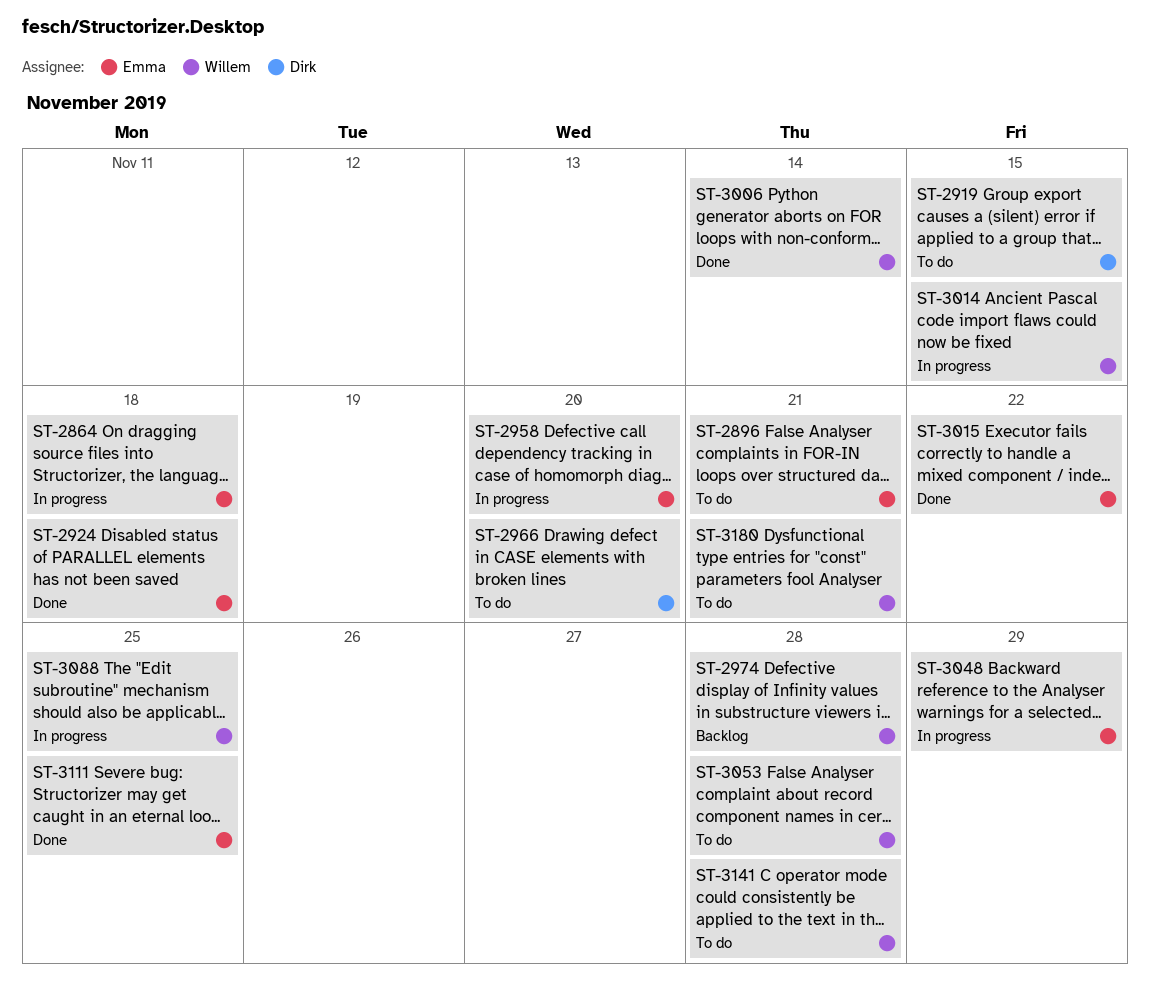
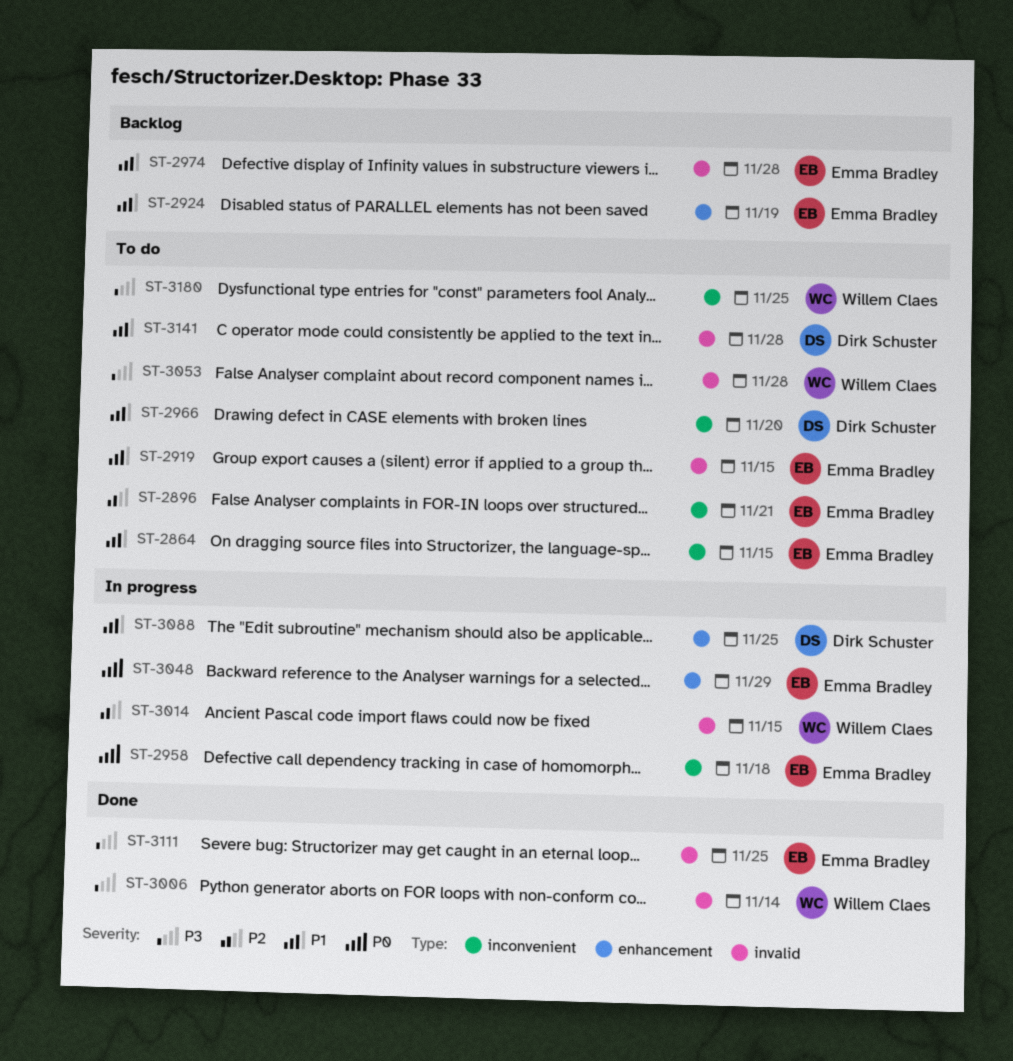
ST-2864, status: In progress -> To do
ST-2864, due: Nov 18 -> Nov 15
ST-2919, owner: Dirk Schuster -> Emma Bradley
ST-2924, status: Done -> Backlog
ST-2924, due: Nov 18 -> Nov 19
ST-2958, due: Nov 20 -> Nov 18
ST-2974, owner: Willem Claes -> Emma Bradley
ST-3015: present -> none
ST-3088, owner: Willem Claes -> Dirk Schuster
ST-3141, owner: Willem Claes -> Dirk Schuster
ST-3180, due: Nov 21 -> Nov 25

